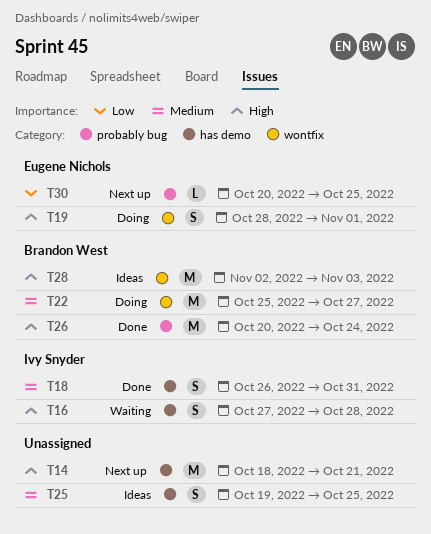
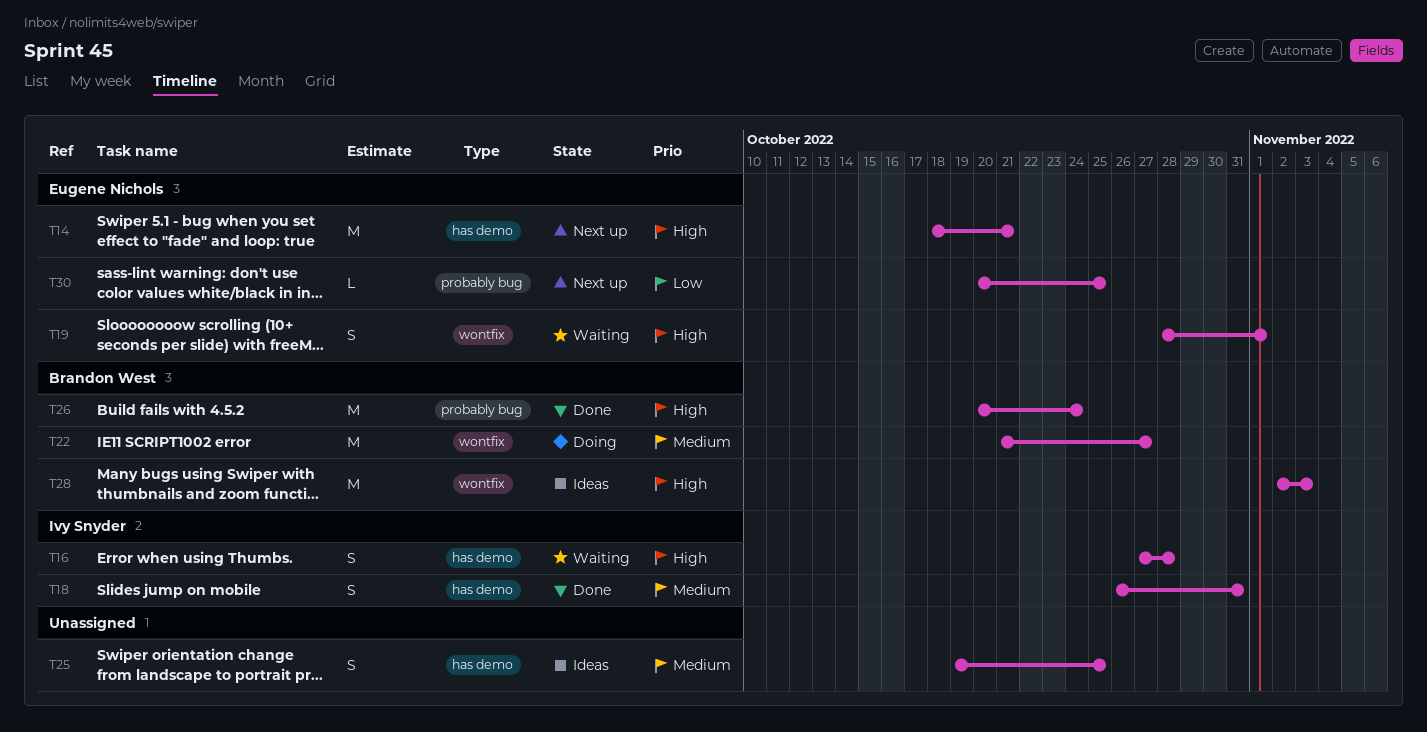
T14, owner: none -> Eugene Nichols
T19, status: Doing -> Waiting
T22, start: Oct 25 -> Oct 21

